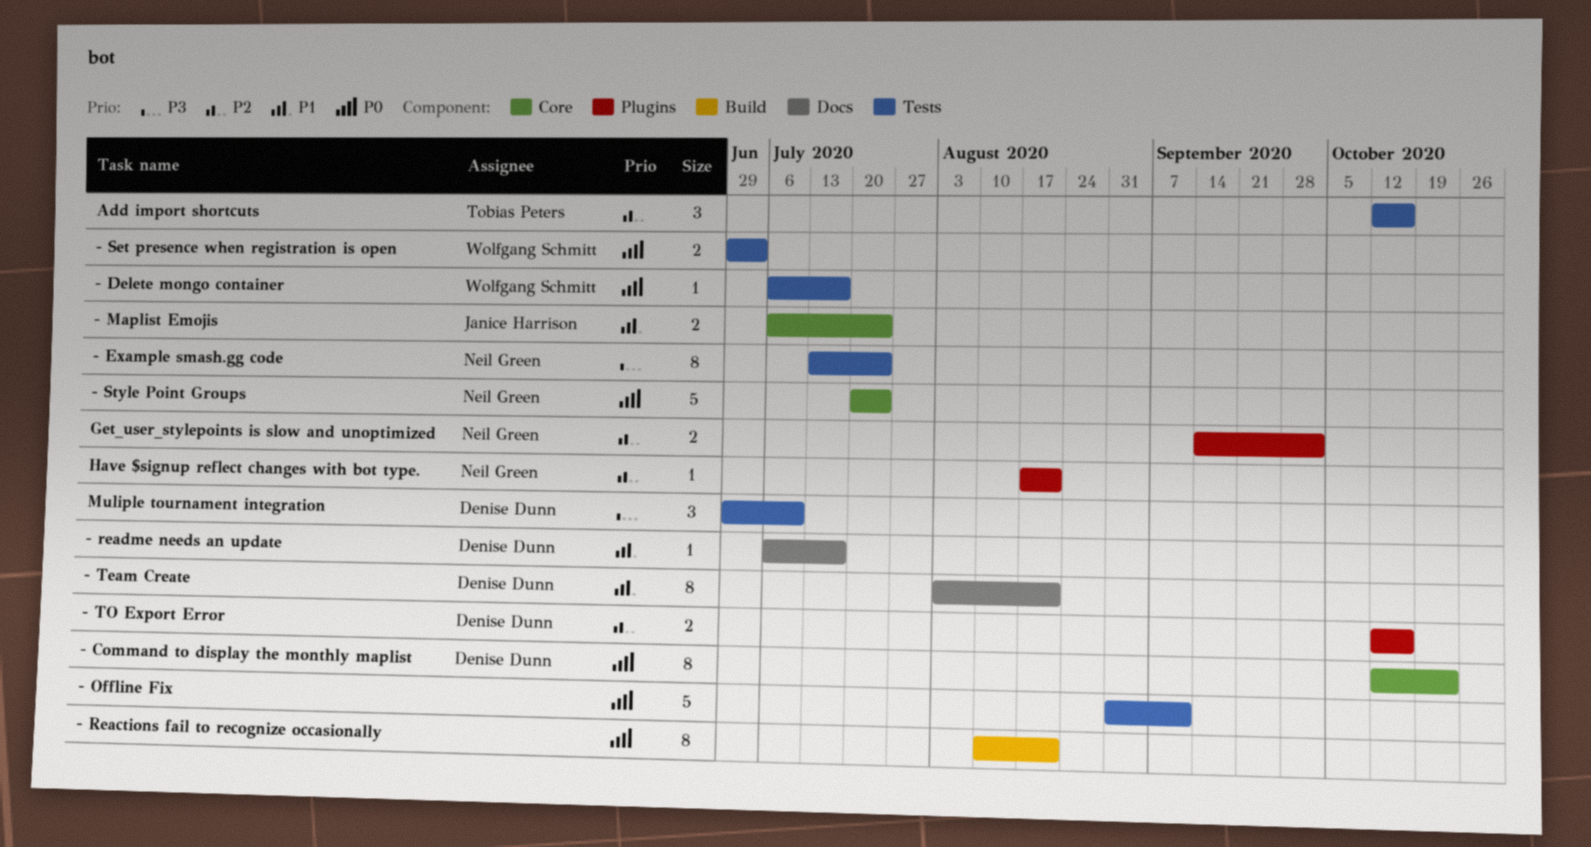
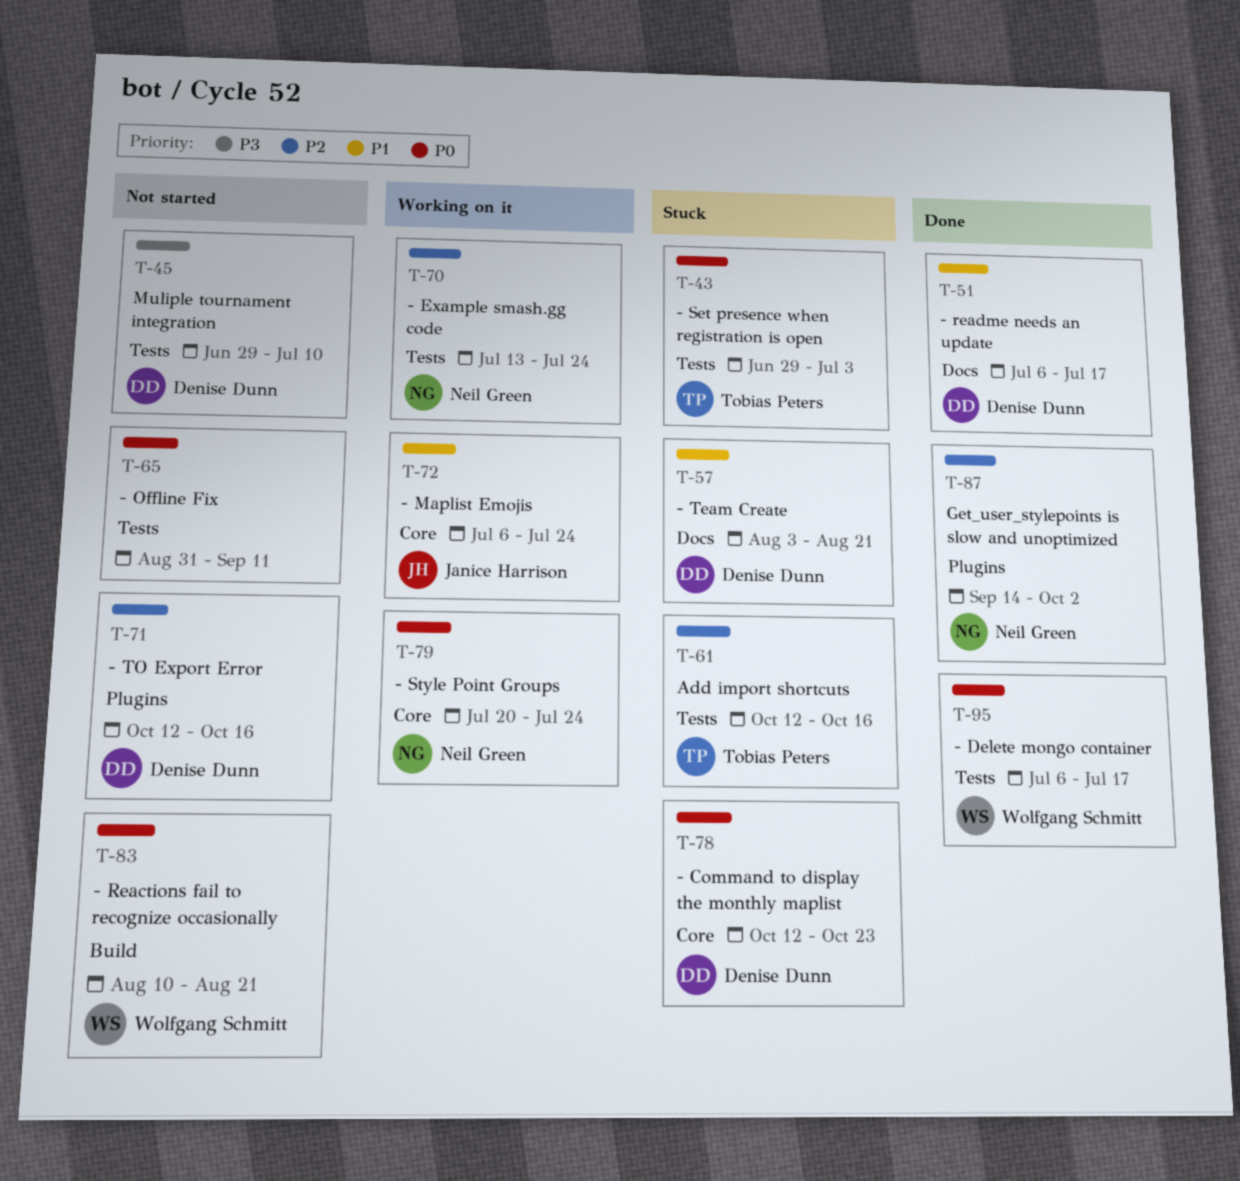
- Example smash.gg code, priority: P3 -> P2
- Reactions fail to recognize occasionally, owner: none -> Wolfgang Schmitt
- Set presence when registration is open, owner: Wolfgang Schmitt -> Tobias Peters
Have $signup reflect changes with bot type.: present -> none

